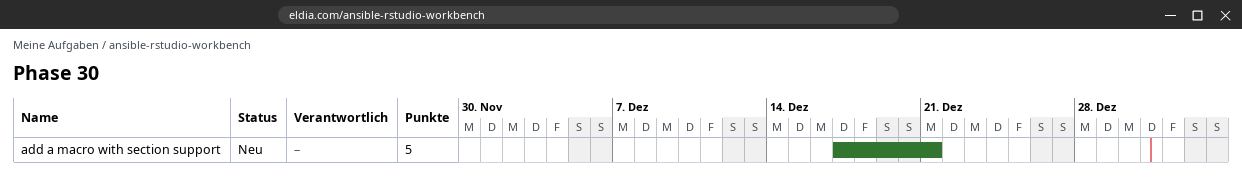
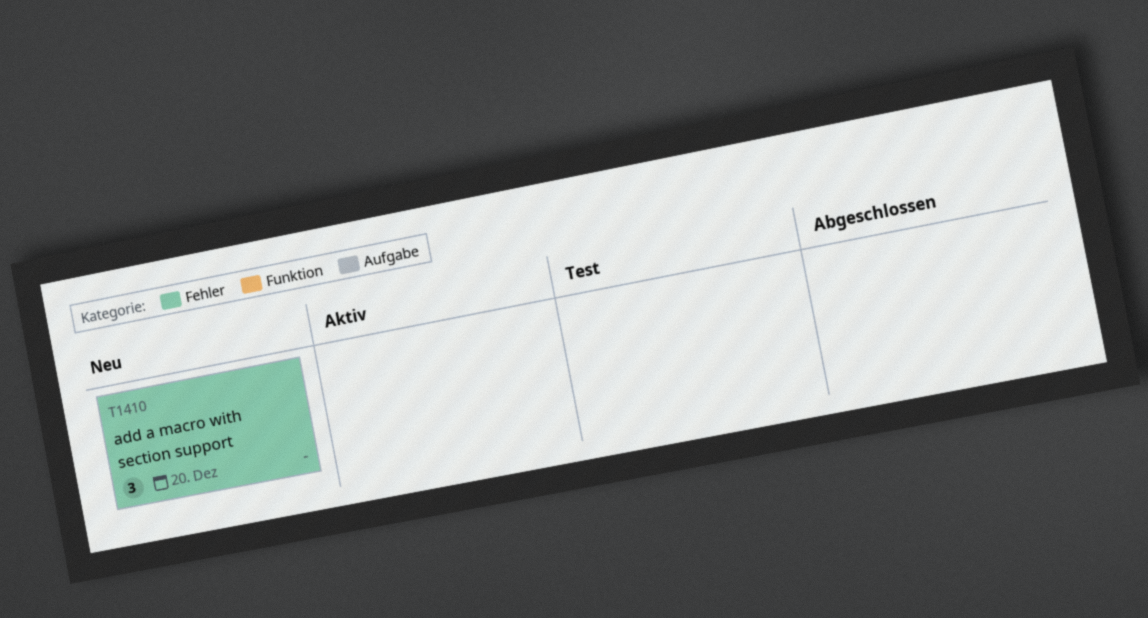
add a macro with section support, estimate: 5 -> 3
add a macro with section support, due: Dec 21 -> Dec 20

